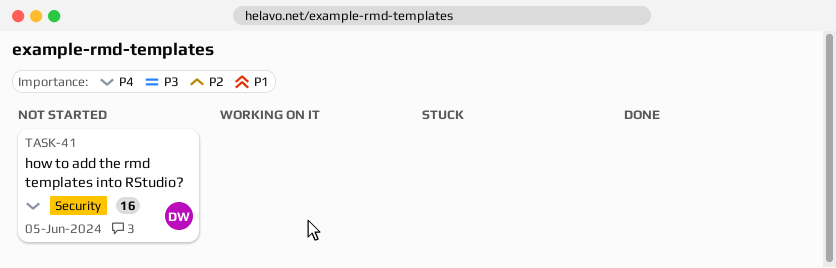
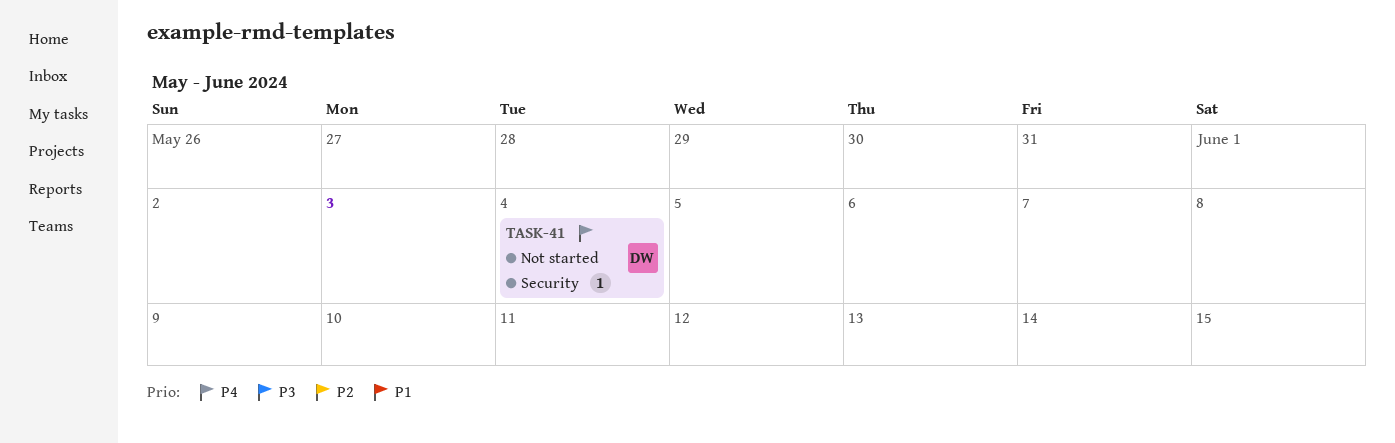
TASK-41, estimate: 16 -> 1
TASK-41, due: Jun 5 -> Jun 4

